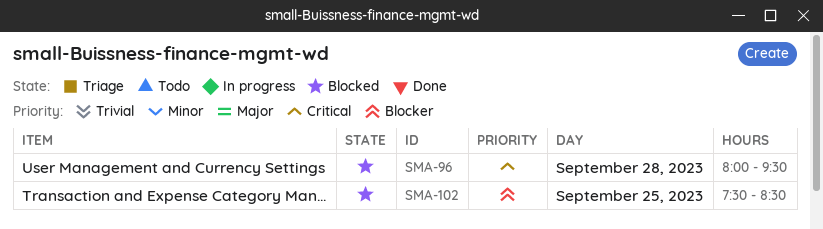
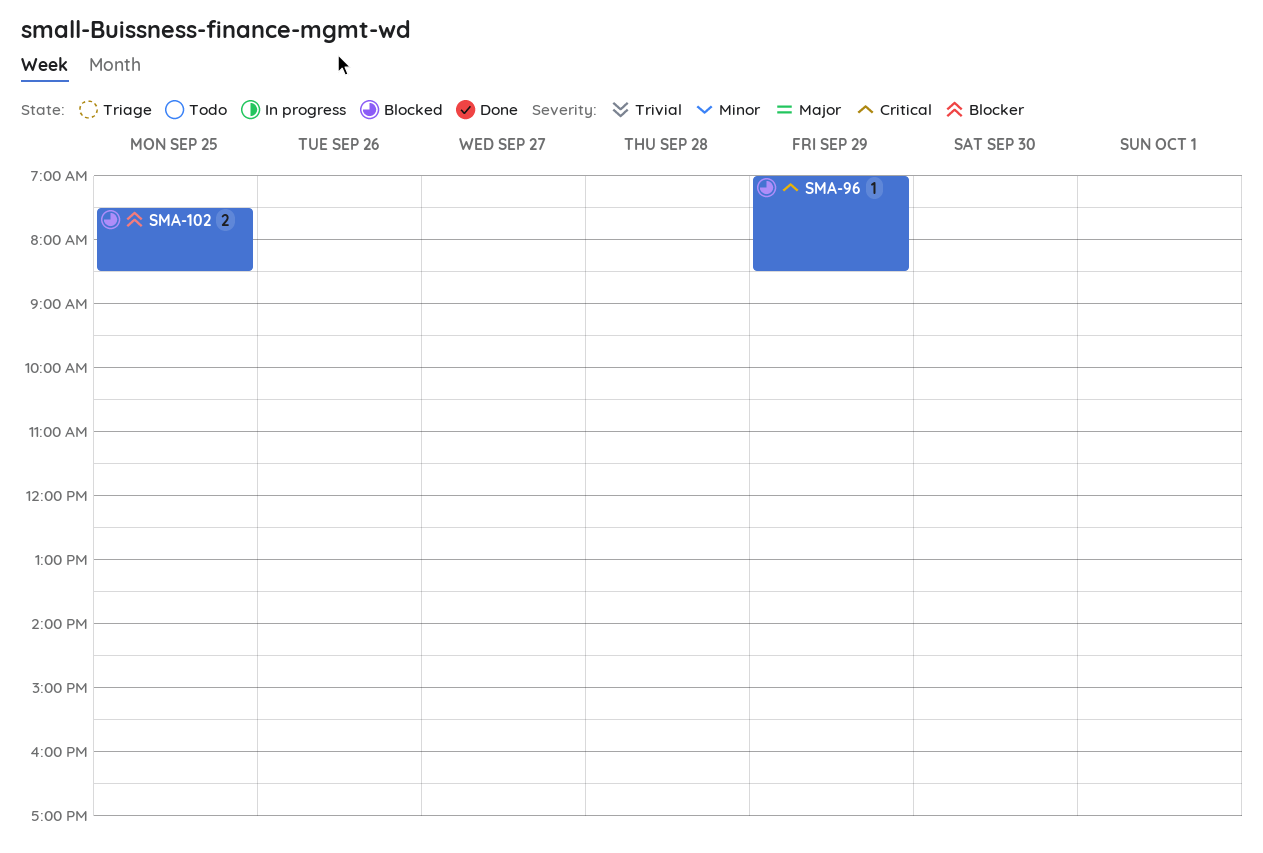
SMA-96, day: Sep 28 -> Sep 29
SMA-96, begins: 08:00 -> 07:00
SMA-96, ends: 09:30 -> 08:30

